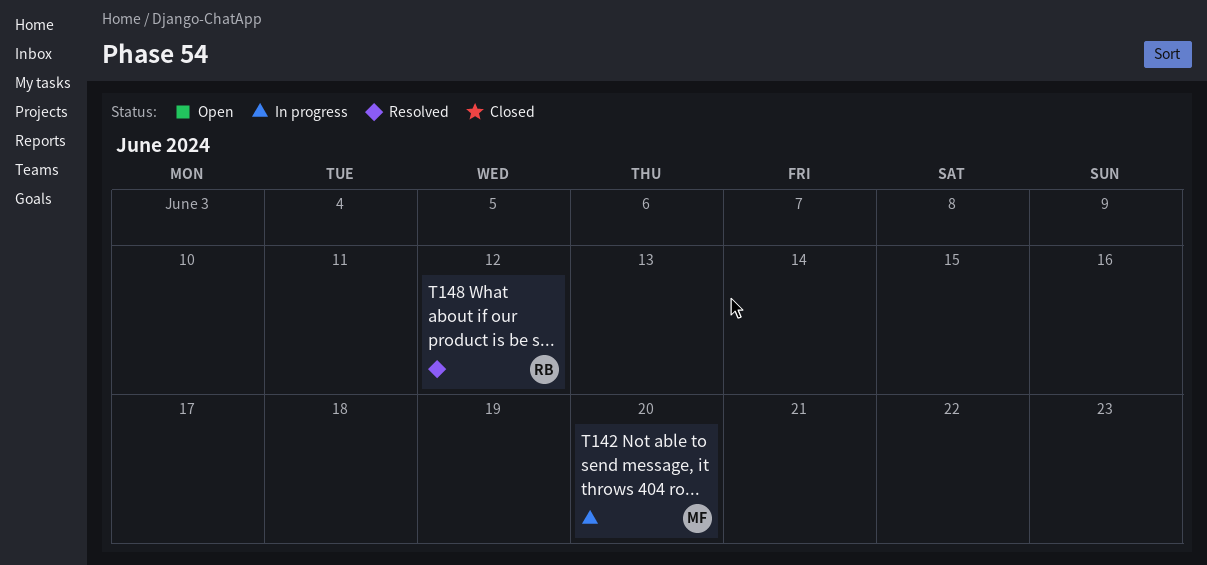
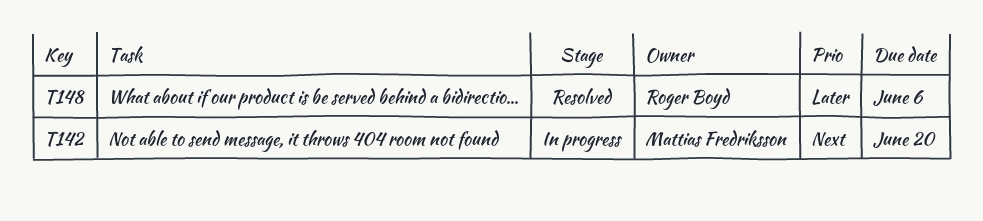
T148, due: Jun 12 -> Jun 6

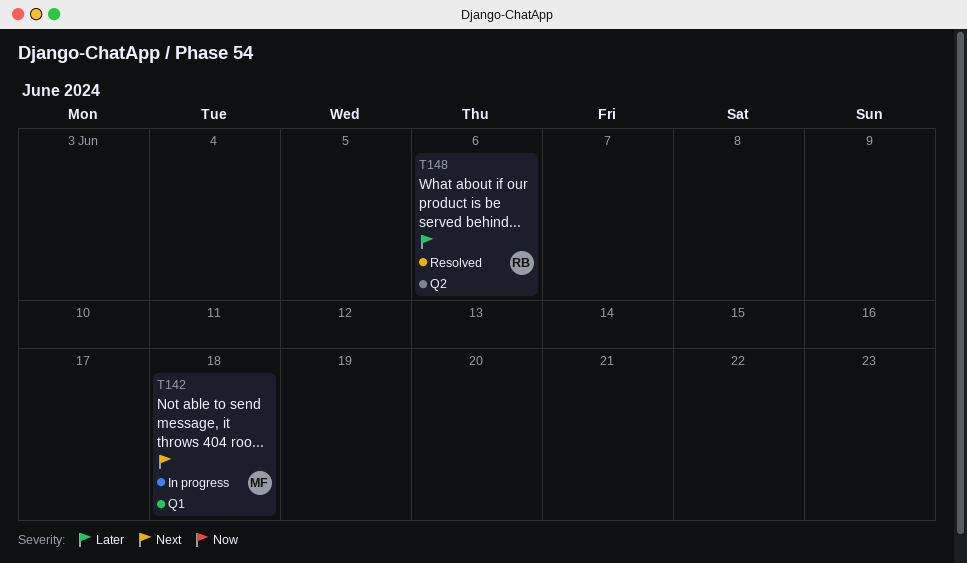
T142, due: Jun 20 -> Jun 18

